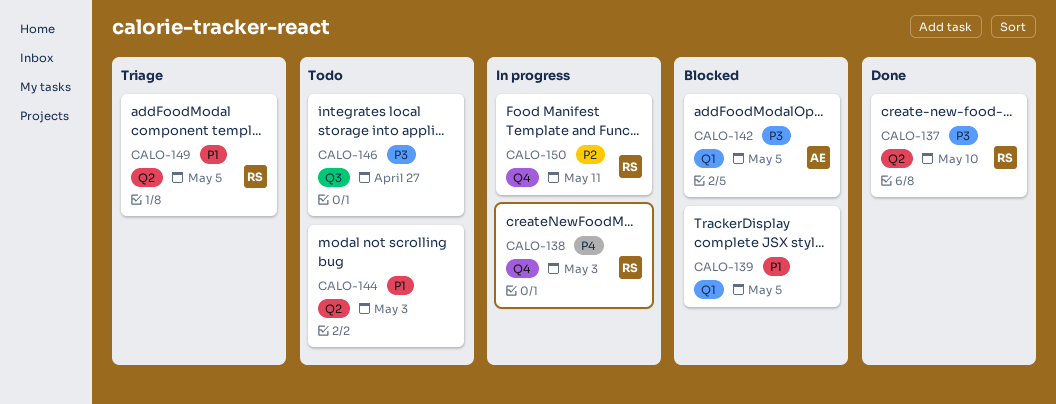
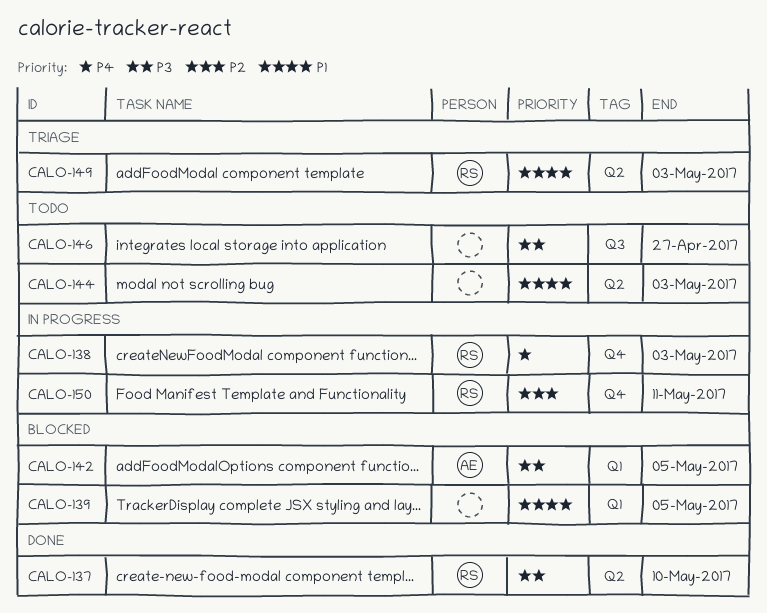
CALO-149, due: May 5 -> May 3

